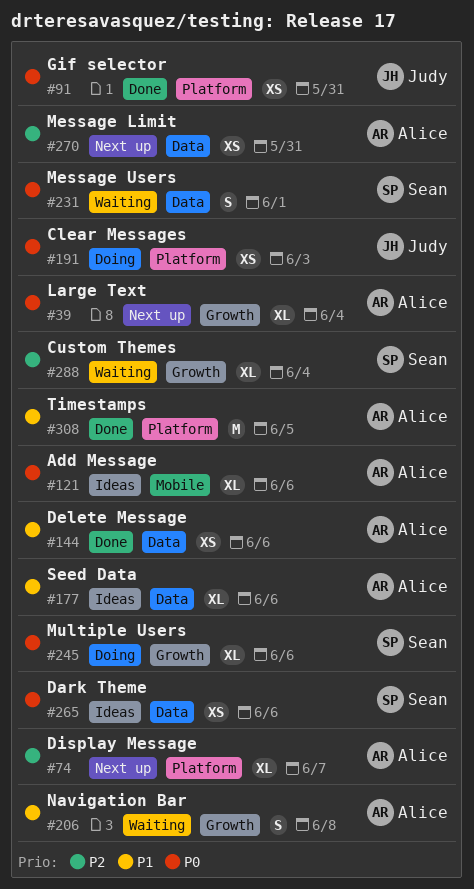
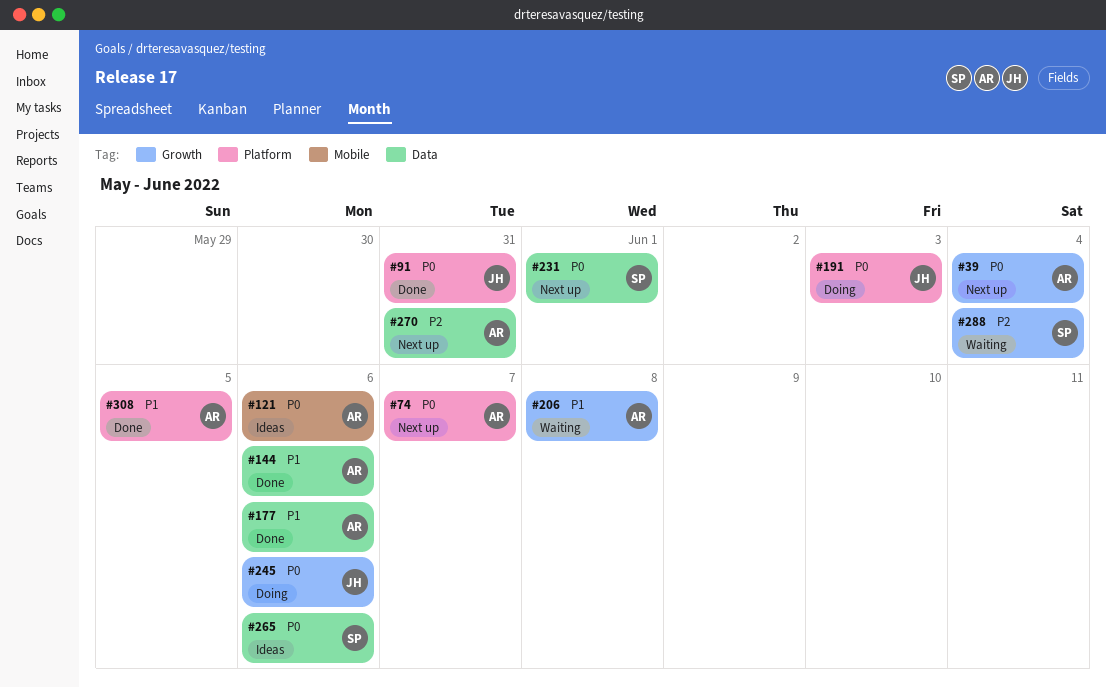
#74, priority: P2 -> P0
#177, status: Ideas -> Done
#231, status: Waiting -> Next up
#245, owner: Sean -> Judy

